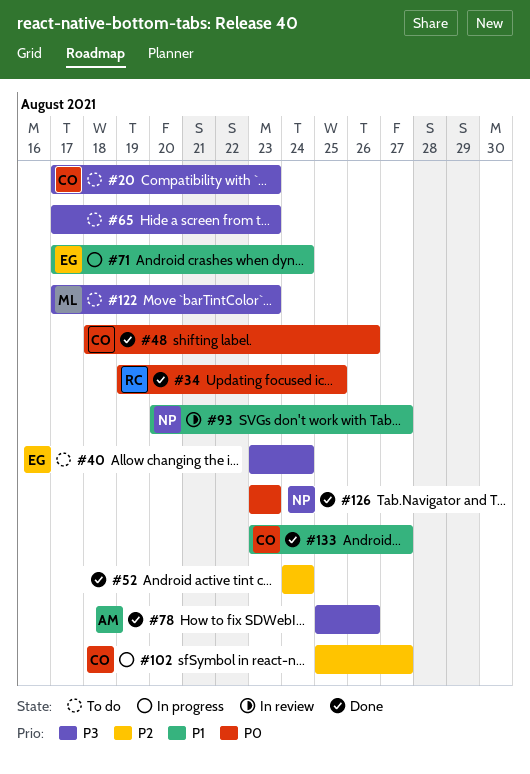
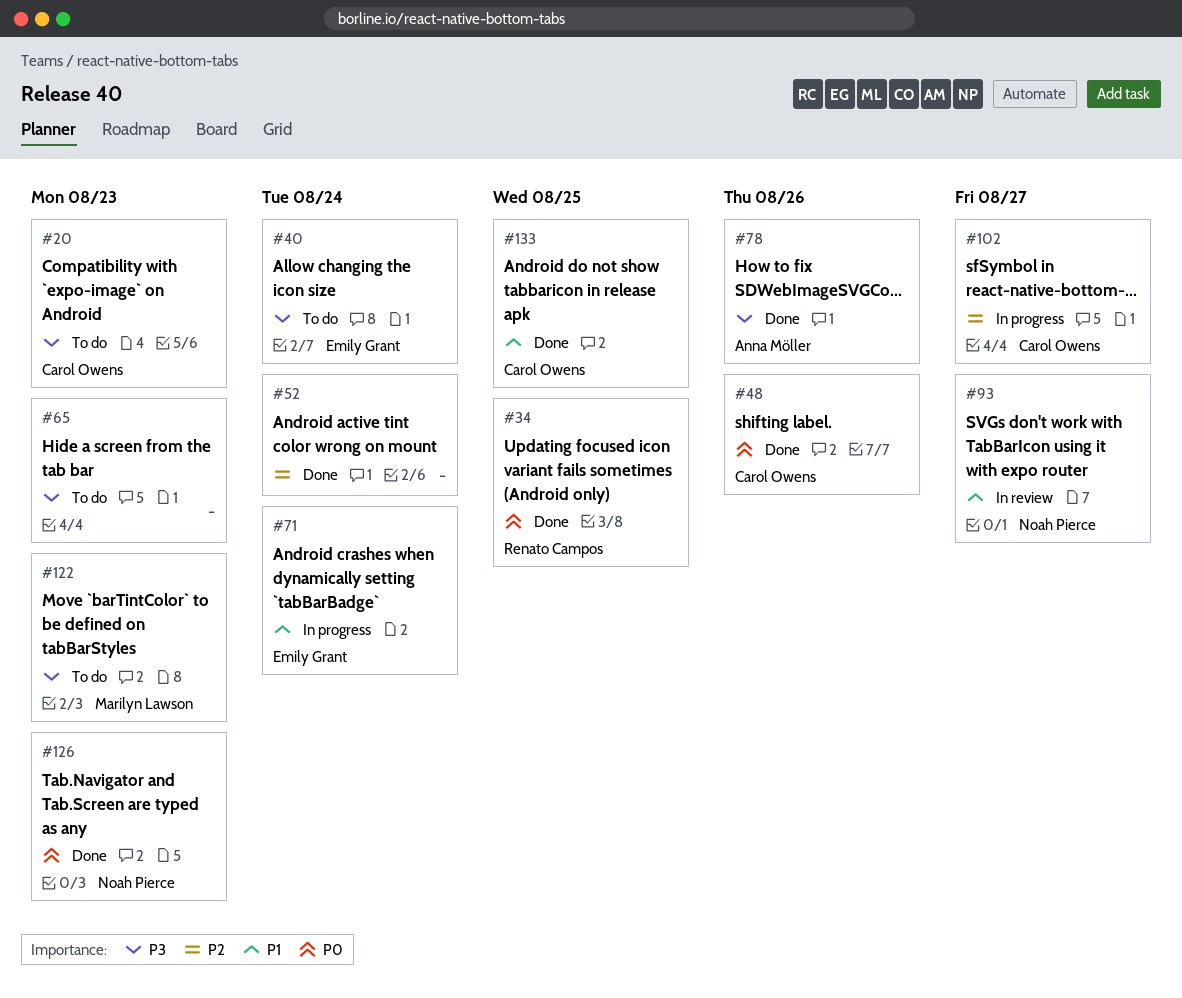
#133, due: Aug 27 -> Aug 25

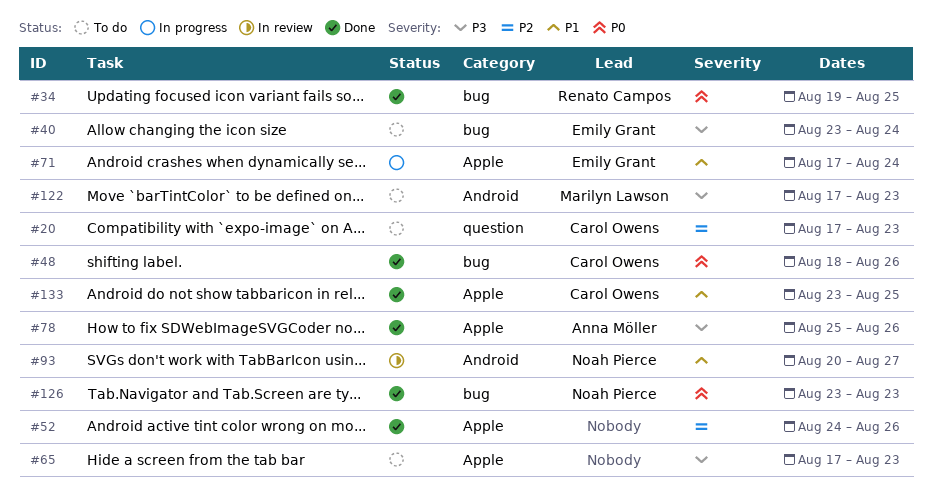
#20, priority: P3 -> P2
#52, due: Aug 24 -> Aug 26
#102: present -> none

